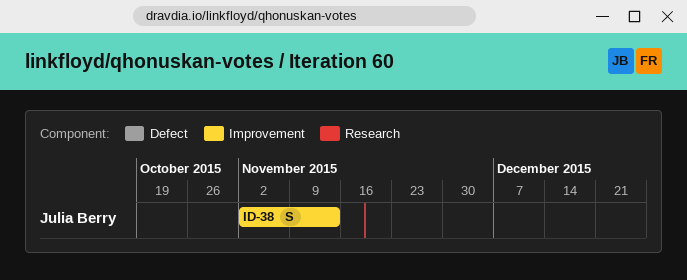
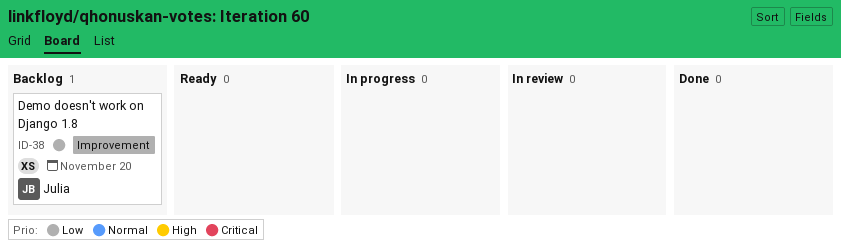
ID-38, estimate: S -> XS
ID-38, due: Nov 13 -> Nov 20

